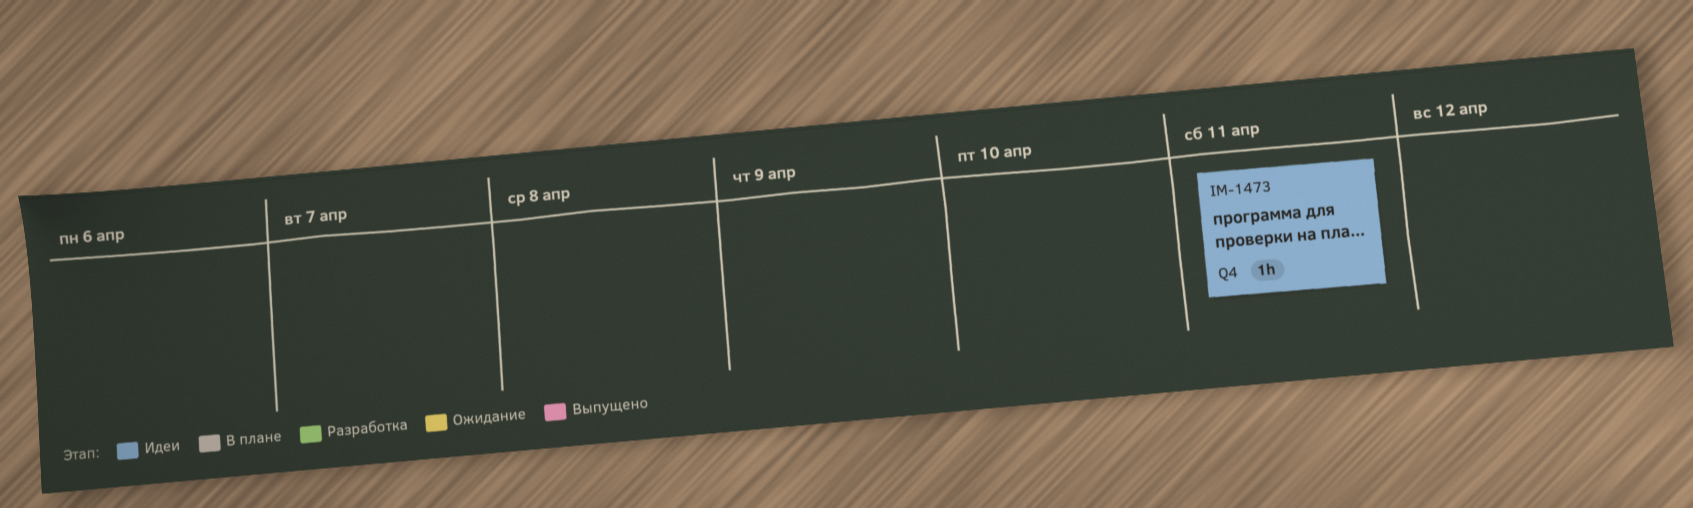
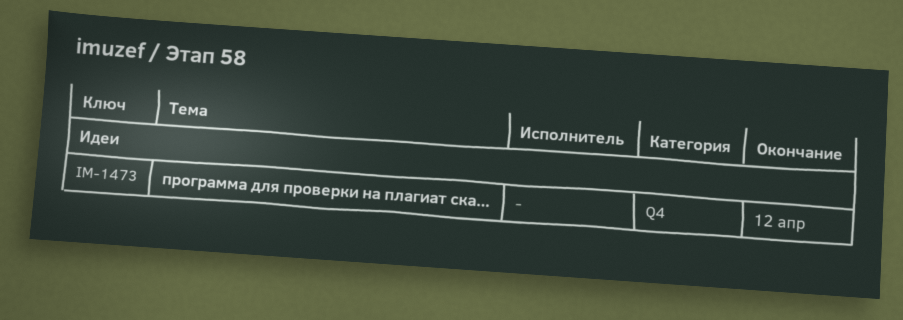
IM-1473, due: Apr 11 -> Apr 12

